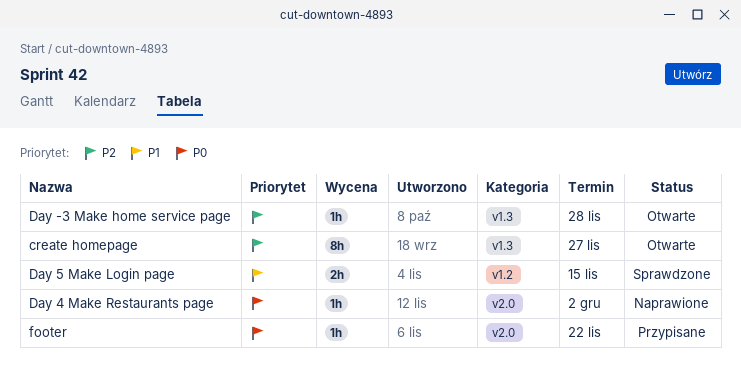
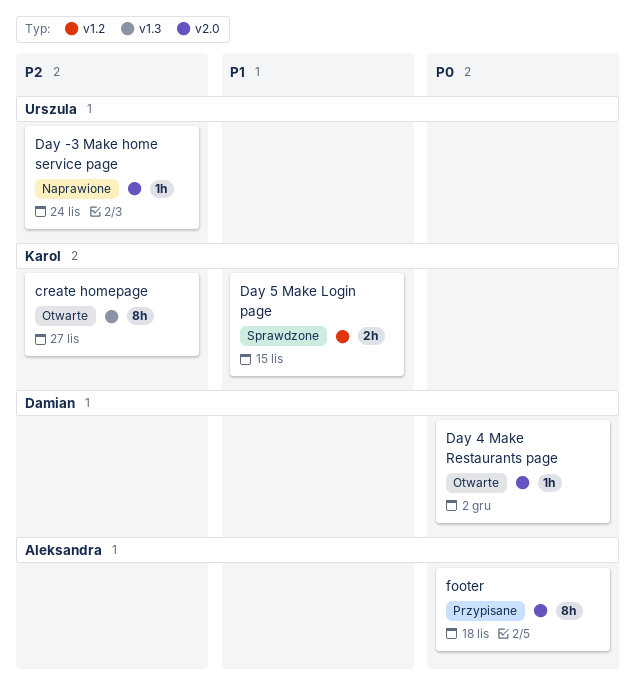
Day -3 Make home service page, status: Otwarte -> Naprawione
Day -3 Make home service page, label: v1.3 -> v2.0
Day -3 Make home service page, due: Nov 28 -> Nov 24
Day 4 Make Restaurants page, status: Naprawione -> Otwarte
footer, estimate: 1h -> 8h
footer, due: Nov 22 -> Nov 18

